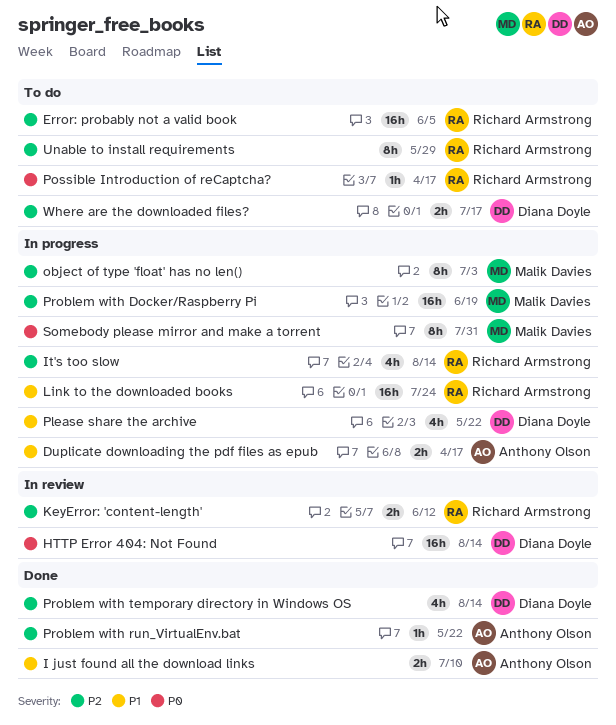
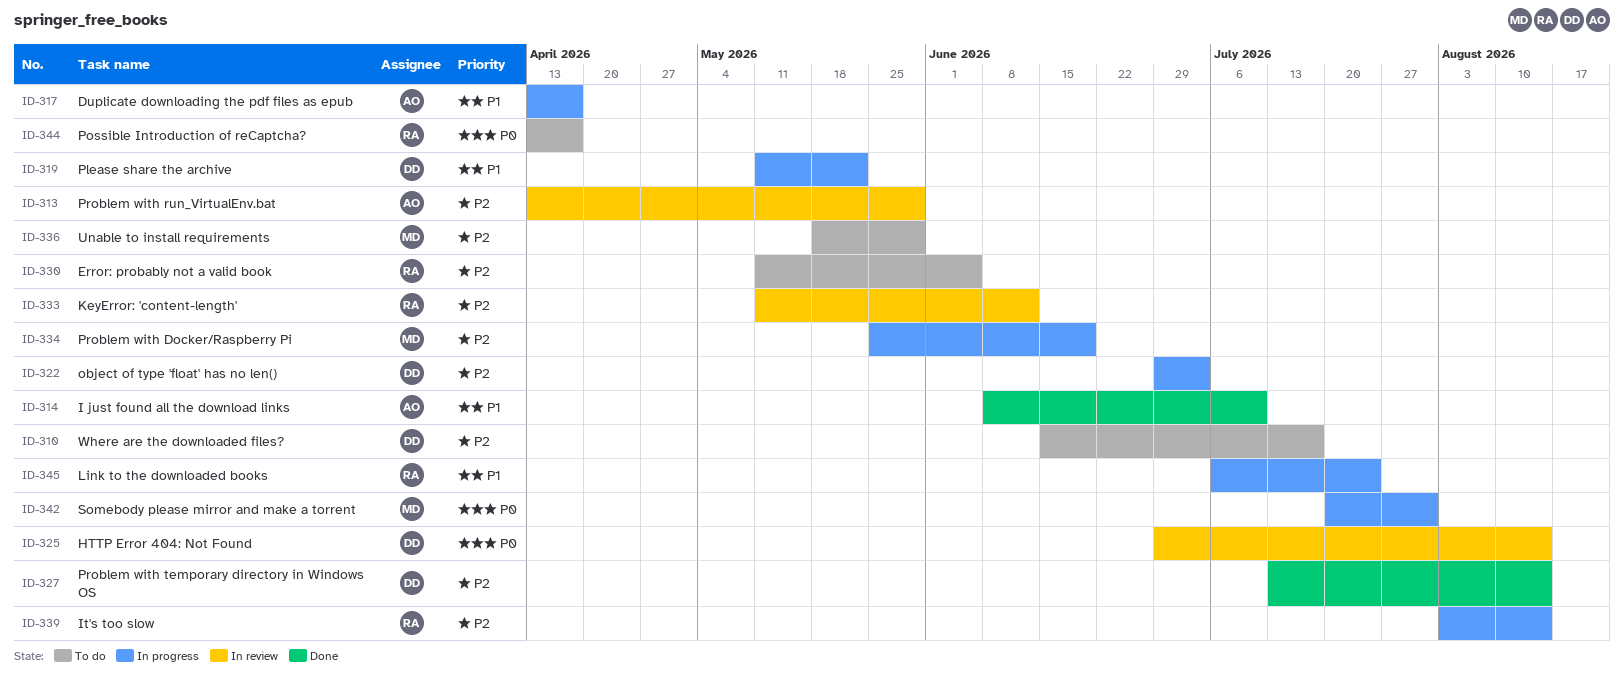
object of type 'float' has no len(), owner: Malik Davies -> Diana Doyle
Problem with run_VirtualEnv.bat, status: Done -> In review
Problem with run_VirtualEnv.bat, due: May 22 -> May 29
Unable to install requirements, owner: Richard Armstrong -> Malik Davies

